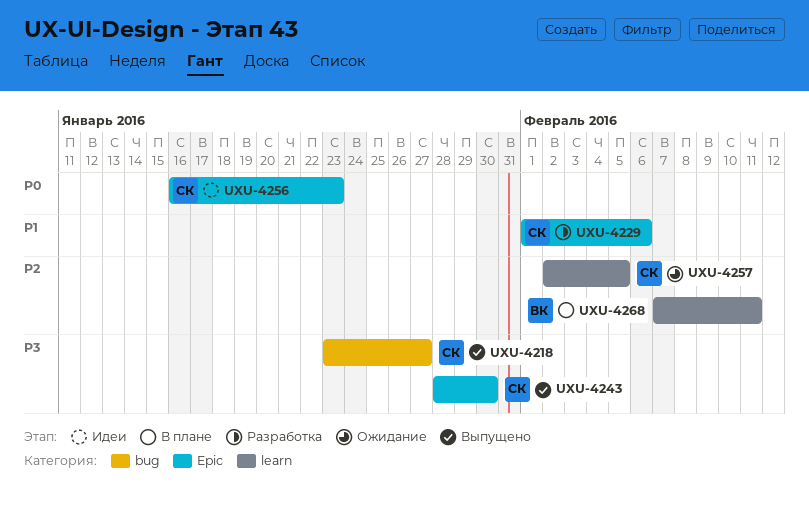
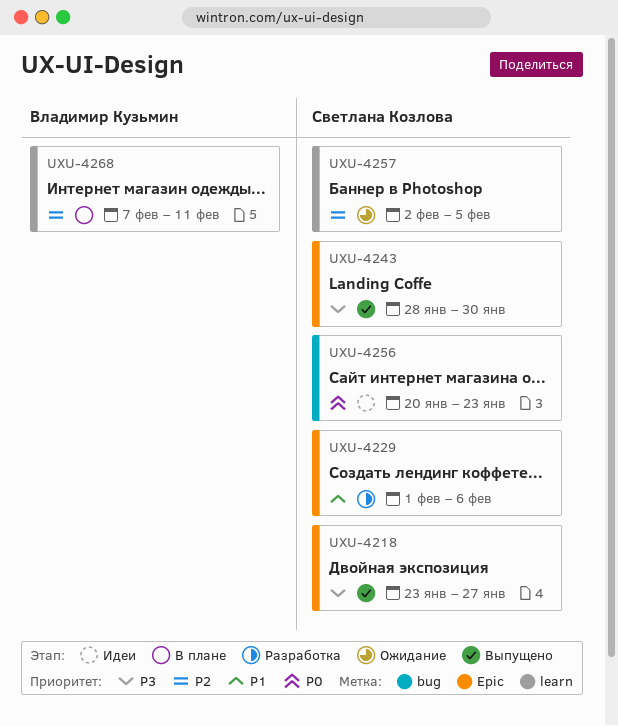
UXU-4218, label: bug -> Epic
UXU-4256, label: Epic -> bug
UXU-4256, start: Jan 16 -> Jan 20

